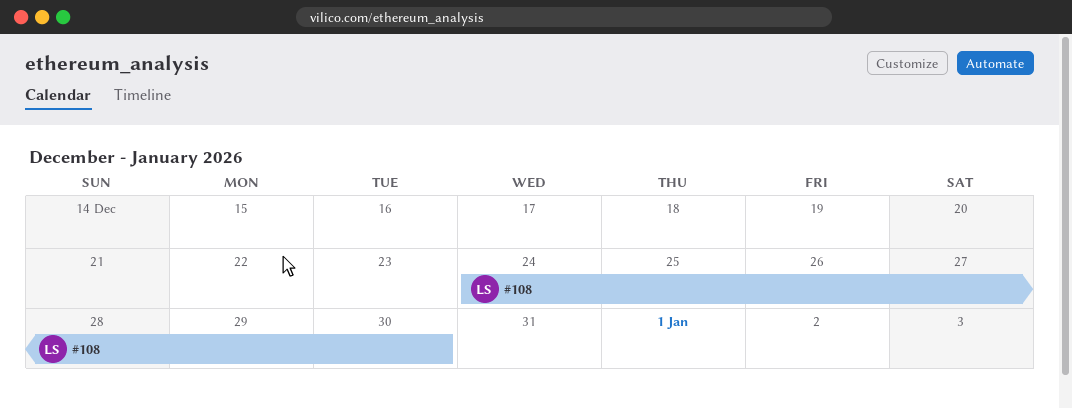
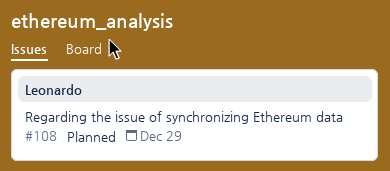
#108, due: Dec 30 -> Dec 29

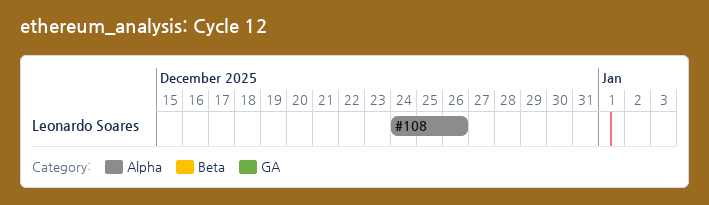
#108, due: Dec 29 -> Dec 26

